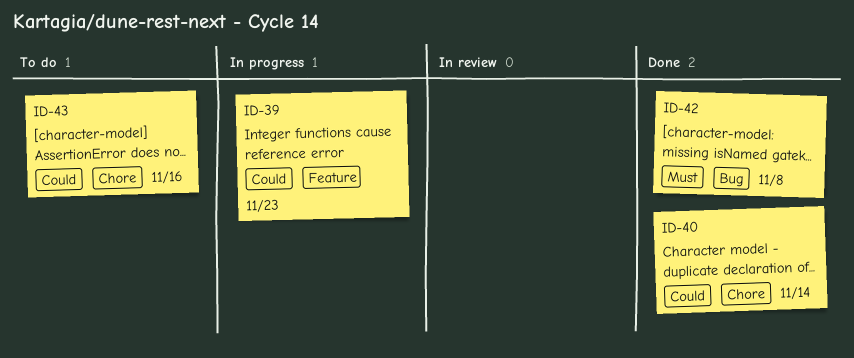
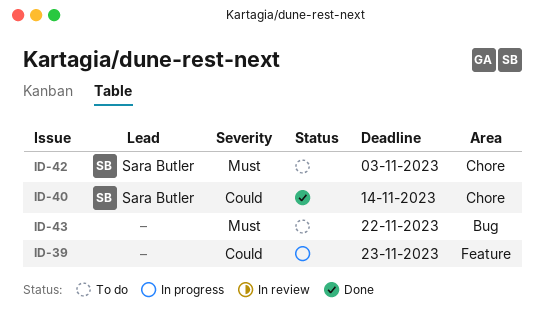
ID-42, status: Done -> To do
ID-42, label: Bug -> Chore
ID-42, due: Nov 8 -> Nov 3
ID-43, priority: Could -> Must
ID-43, label: Chore -> Bug
ID-43, due: Nov 16 -> Nov 22

